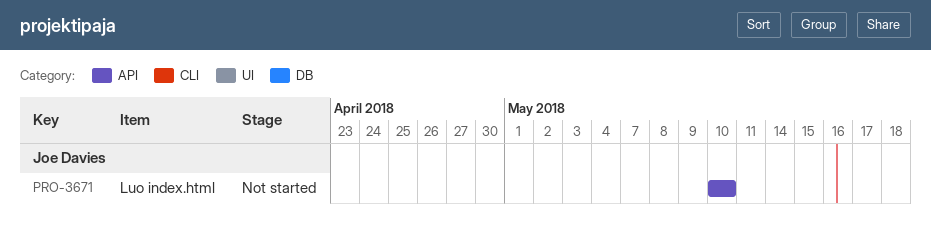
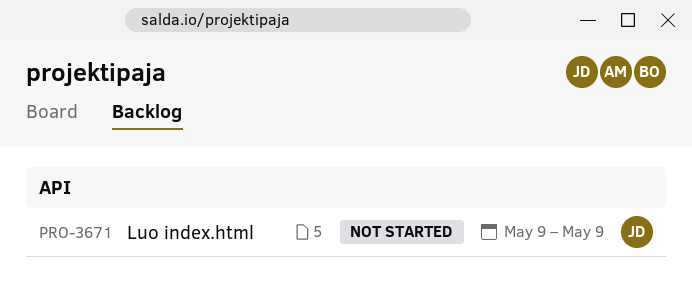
PRO-3671, start: May 10 -> May 9
PRO-3671, due: May 10 -> May 9

